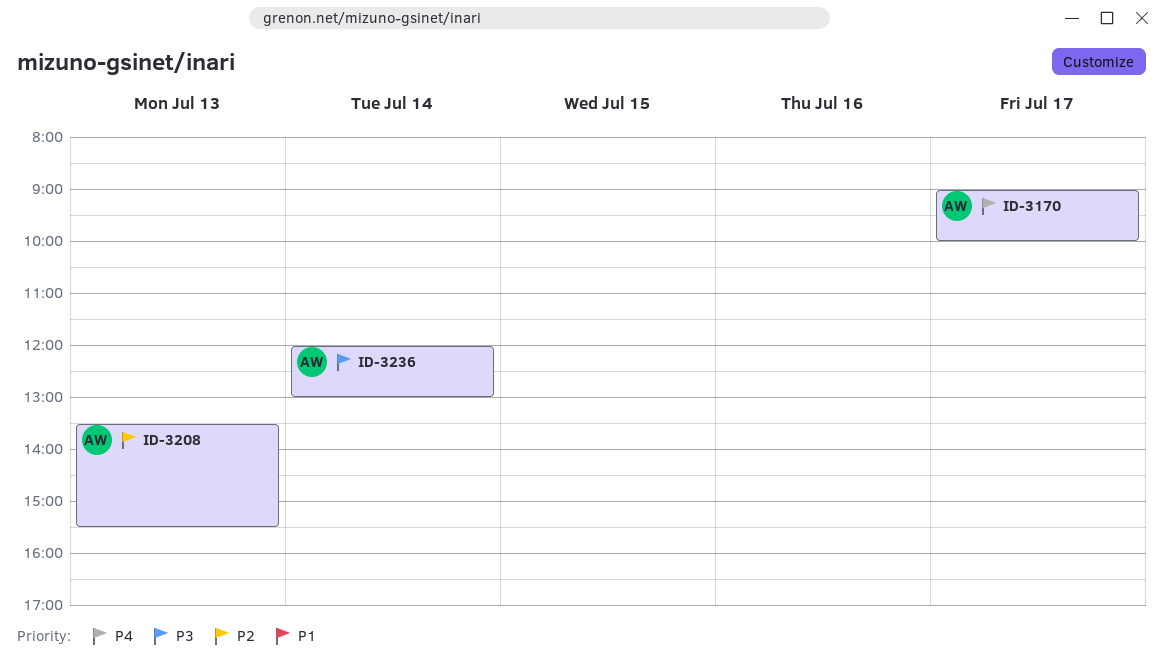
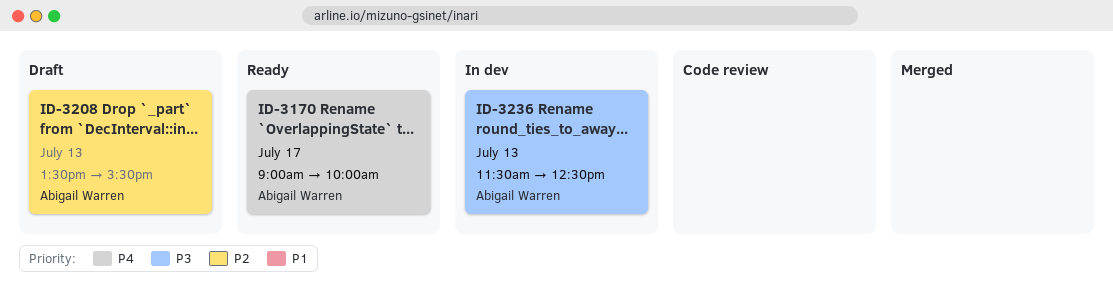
ID-3236, day: Jul 14 -> Jul 13
ID-3236, begins: 12:00 -> 11:30
ID-3236, ends: 13:00 -> 12:30

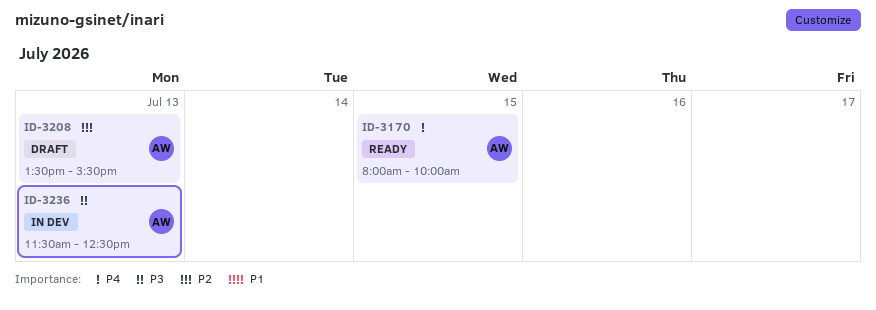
ID-3170, day: Jul 17 -> Jul 15
ID-3170, begins: 09:00 -> 08:00

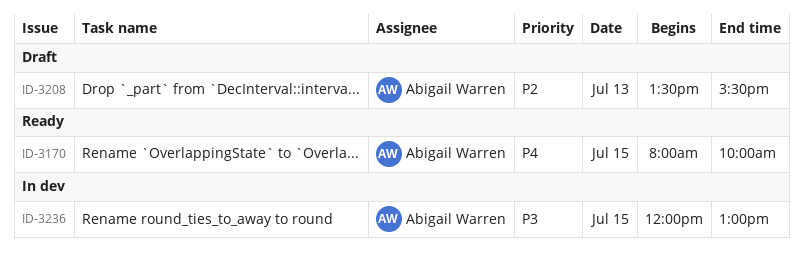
ID-3236, day: Jul 13 -> Jul 15
ID-3236, begins: 11:30 -> 12:00
ID-3236, ends: 12:30 -> 13:00

